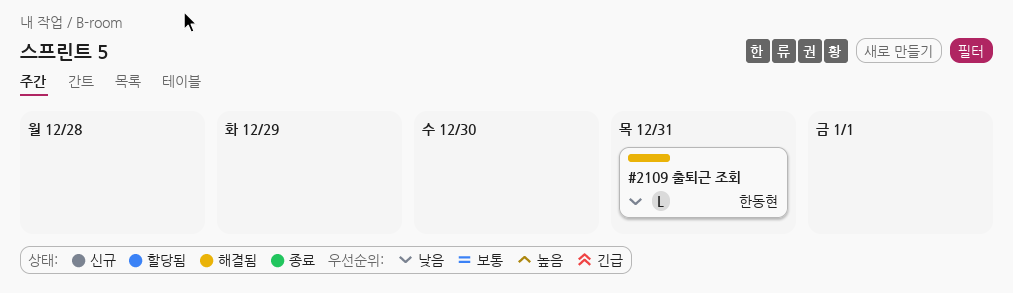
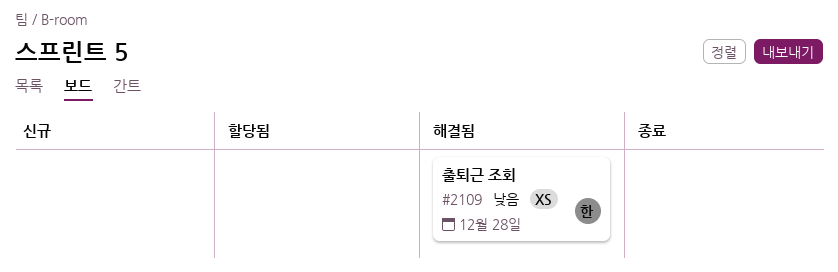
#2109, estimate: L -> XS
#2109, due: Dec 31 -> Dec 28

